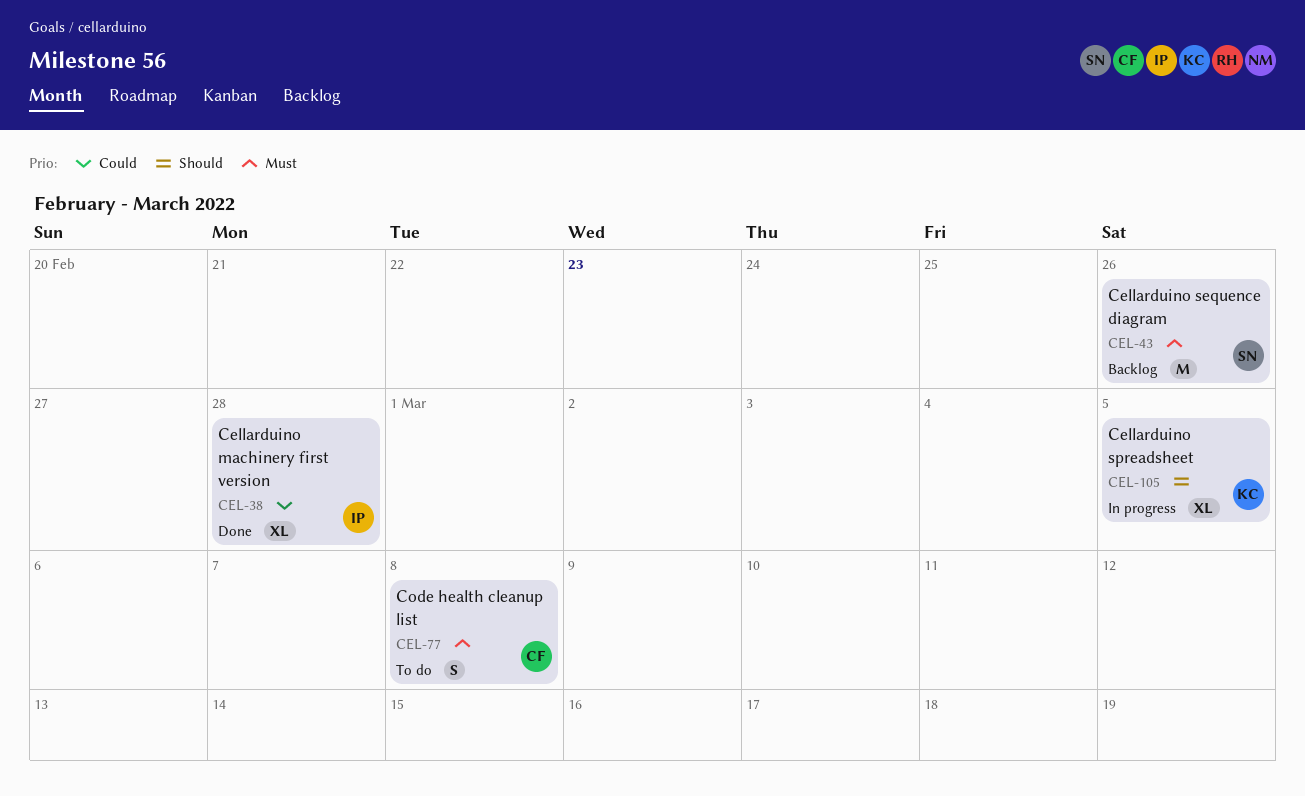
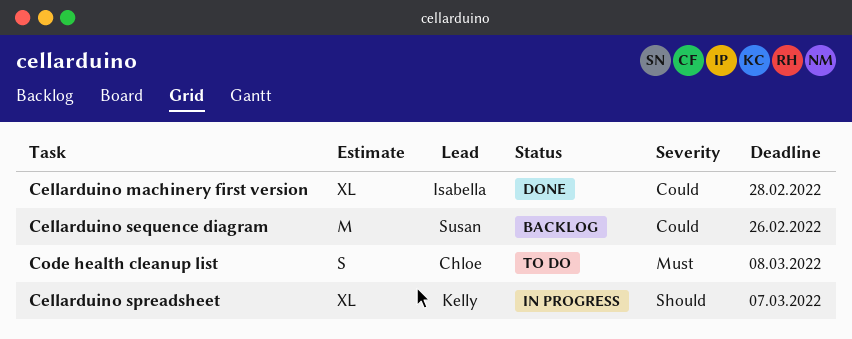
Cellarduino sequence diagram, priority: Must -> Could
Cellarduino spreadsheet, due: Mar 5 -> Mar 7

